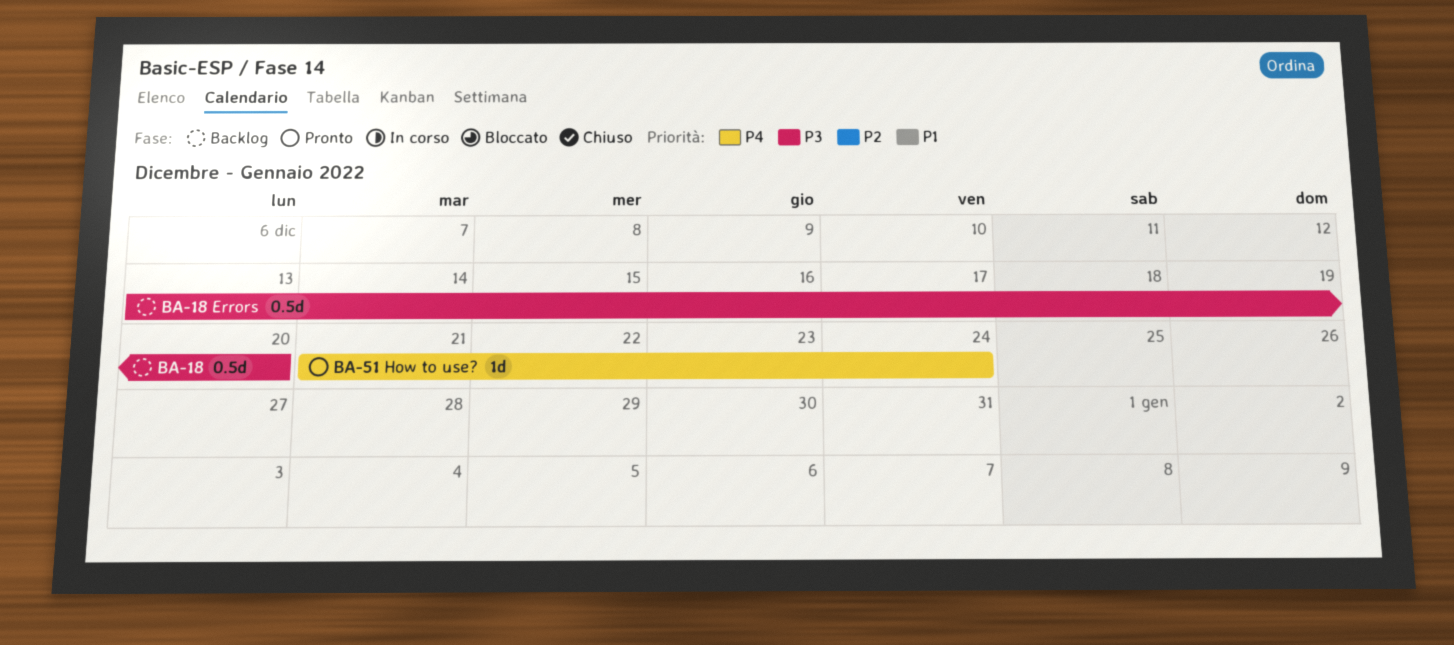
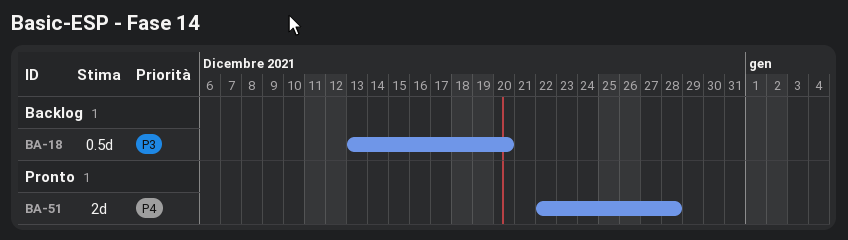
BA-51, estimate: 1d -> 2d
BA-51, start: Dec 21 -> Dec 22
BA-51, due: Dec 24 -> Dec 28

